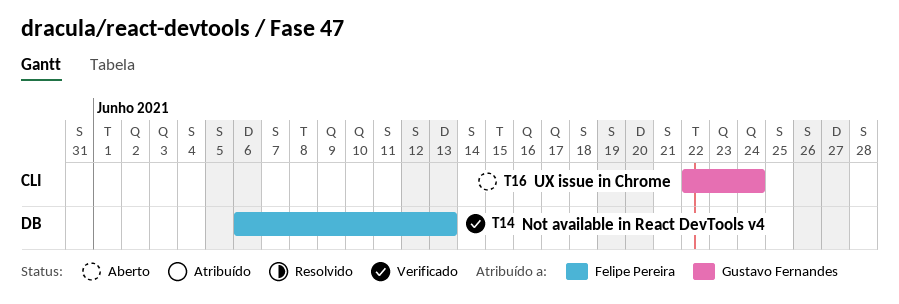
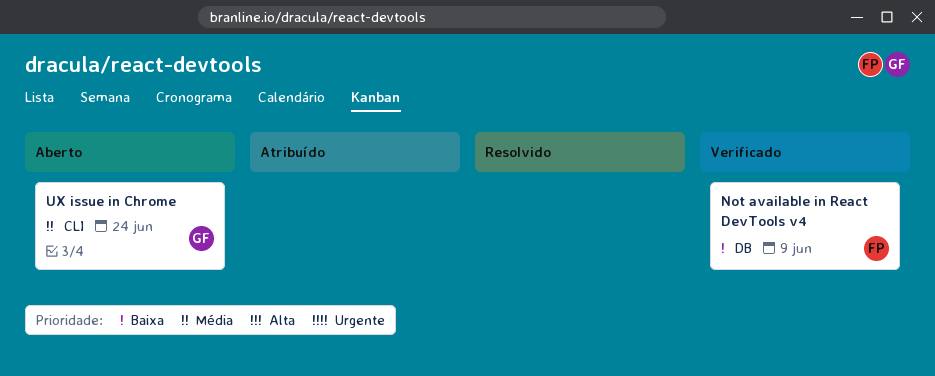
Not available in React DevTools v4, due: Jun 13 -> Jun 9

